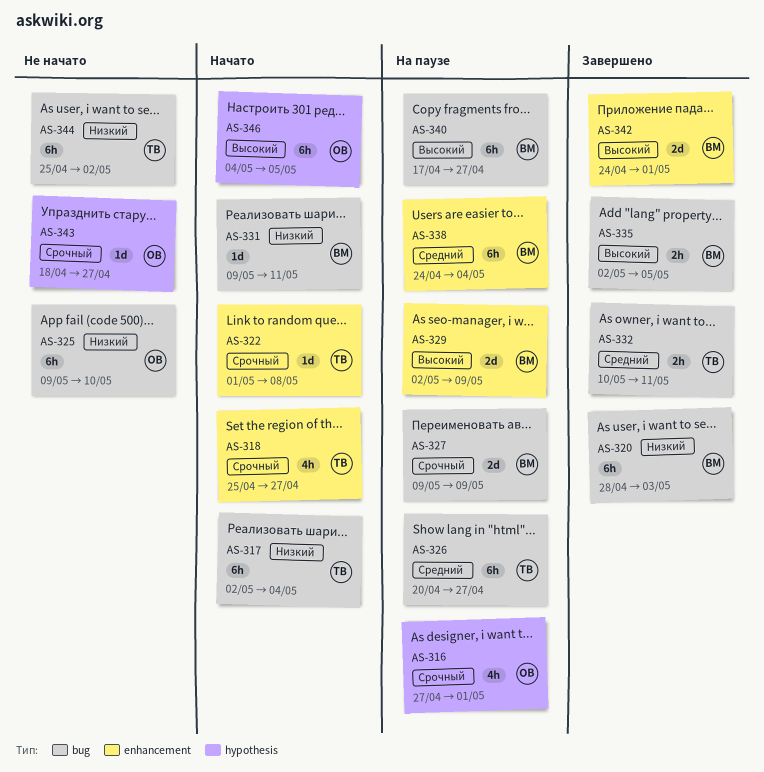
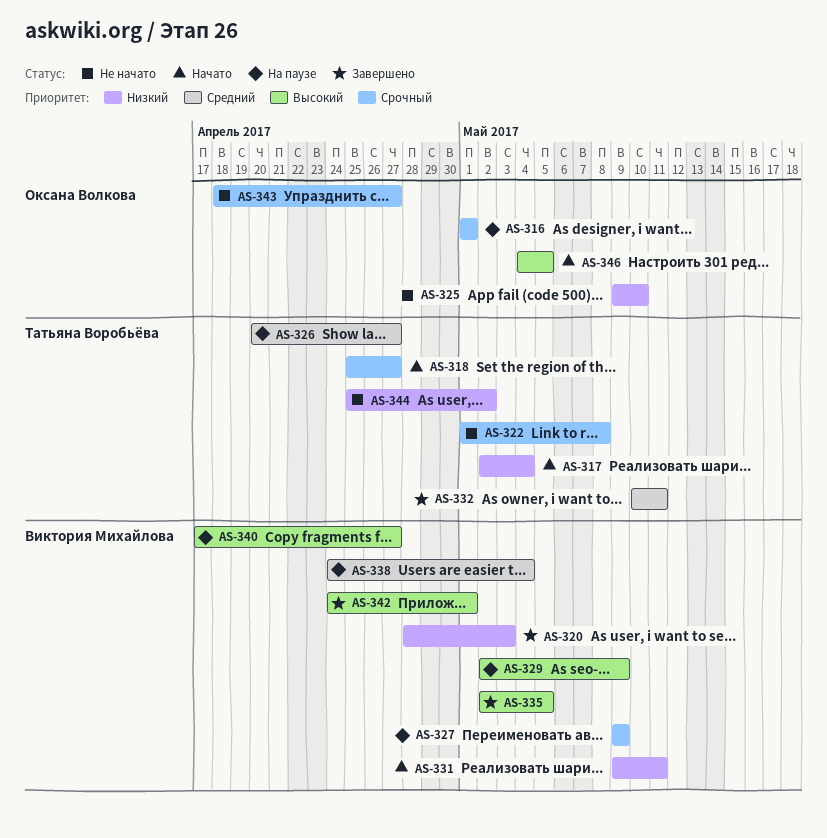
AS-316, start: Apr 27 -> May 1
AS-322, status: Начато -> Не начато

